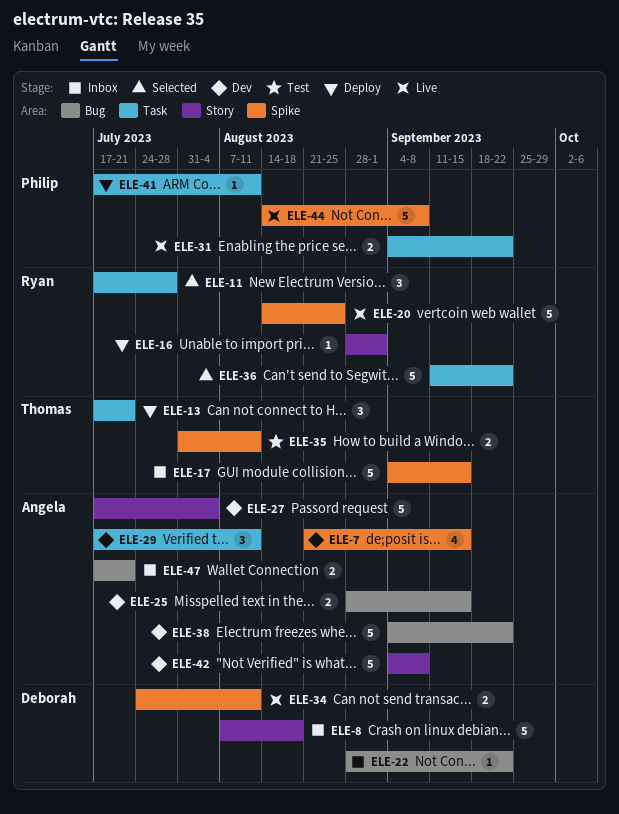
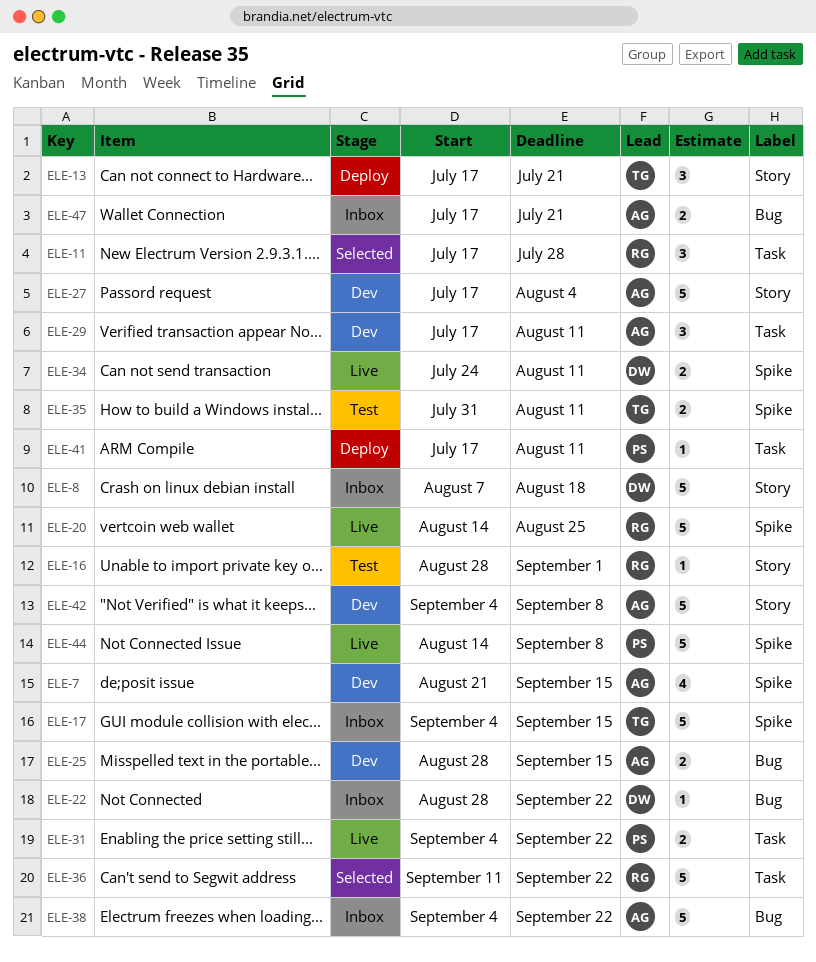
ELE-13, label: Task -> Story
ELE-16, status: Deploy -> Test
ELE-38, status: Dev -> Inbox

